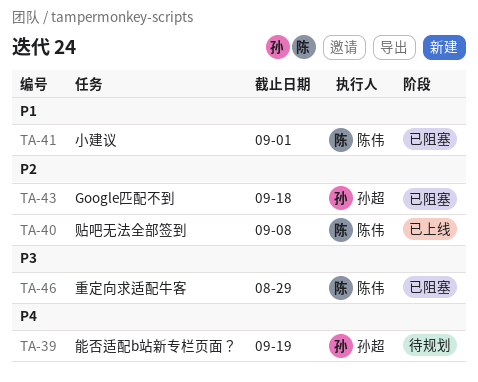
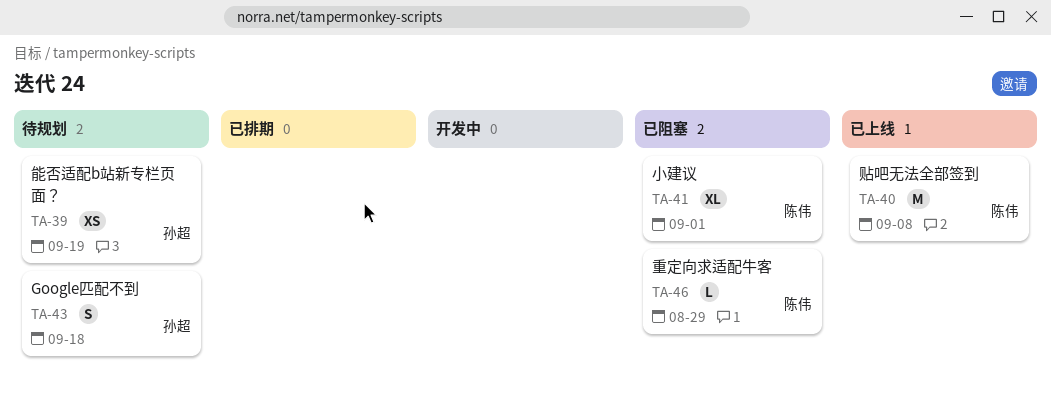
TA-43, status: 已阻塞 -> 待规划

